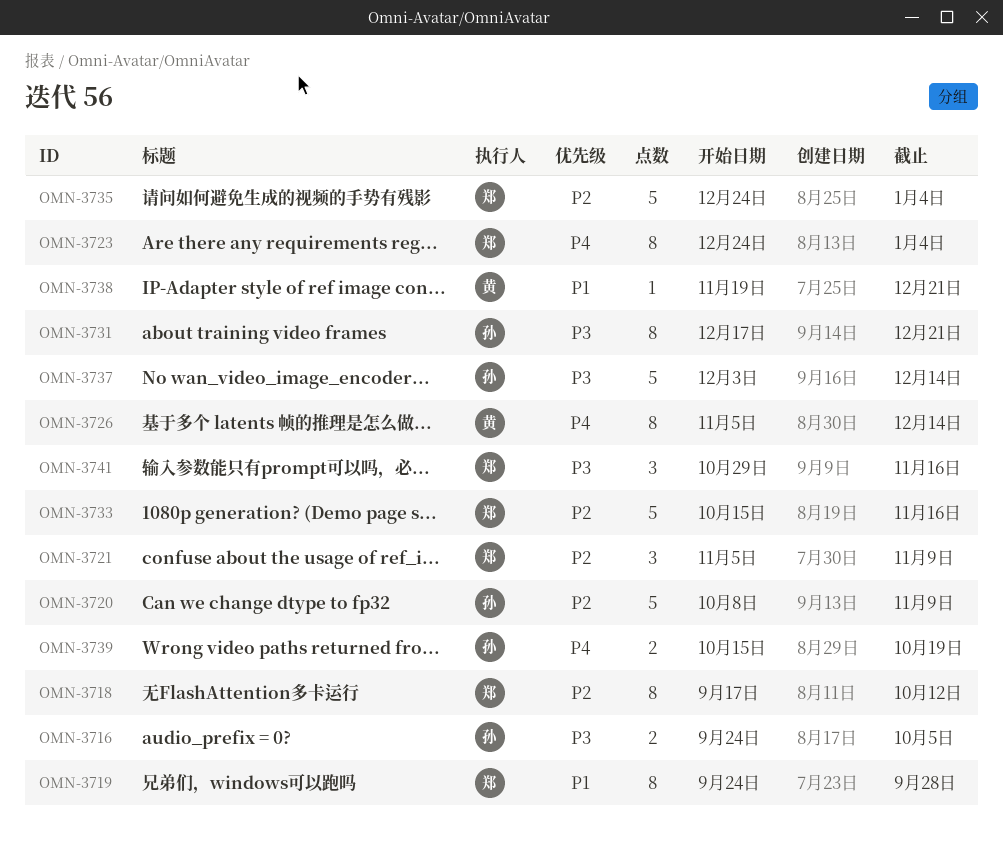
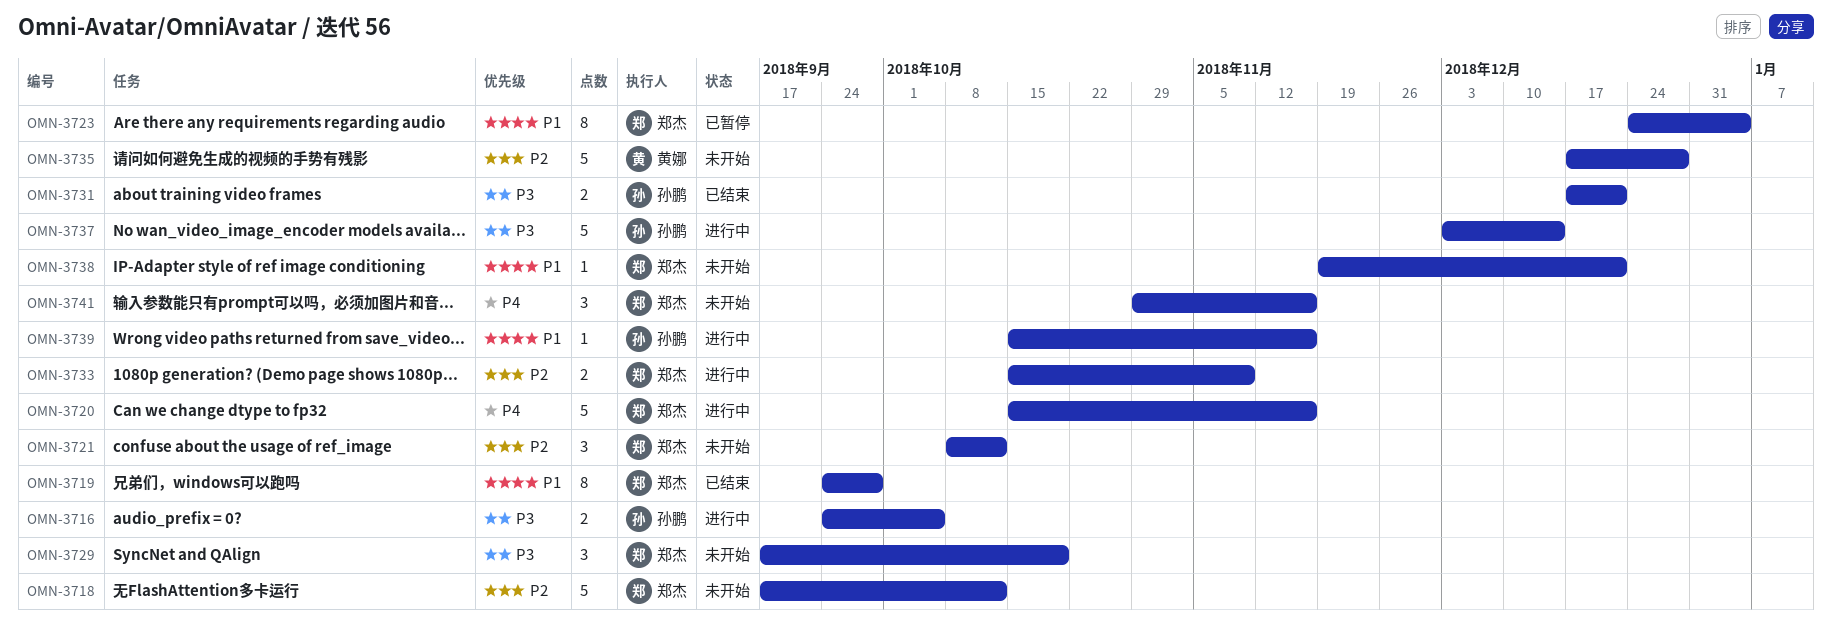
OMN-3718, estimate: 8 -> 5
OMN-3720, owner: 孙鹏 -> 郑杰
OMN-3720, priority: P2 -> P4
OMN-3720, start: Oct 8 -> Oct 15
OMN-3720, due: Nov 9 -> Nov 16
OMN-3721, start: Nov 5 -> Oct 8
OMN-3721, due: Nov 9 -> Oct 12
OMN-3723, priority: P4 -> P1
OMN-3726: present -> none
OMN-3729: none -> present
OMN-3731, estimate: 8 -> 2
OMN-3733, estimate: 5 -> 2
OMN-3733, due: Nov 16 -> Nov 9
OMN-3735, owner: 郑杰 -> 黄娜
OMN-3735, start: Dec 24 -> Dec 17
OMN-3735, due: Jan 4 -> Dec 28
OMN-3738, owner: 黄娜 -> 郑杰
OMN-3739, priority: P4 -> P1
OMN-3739, estimate: 2 -> 1
OMN-3739, due: Oct 19 -> Nov 16
OMN-3741, priority: P3 -> P4

